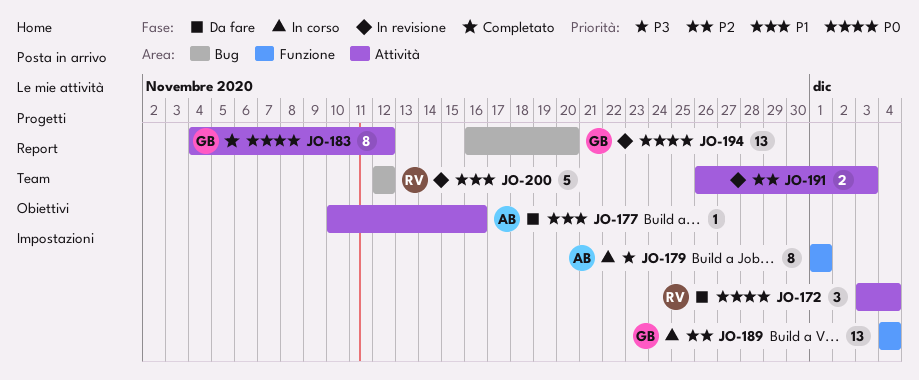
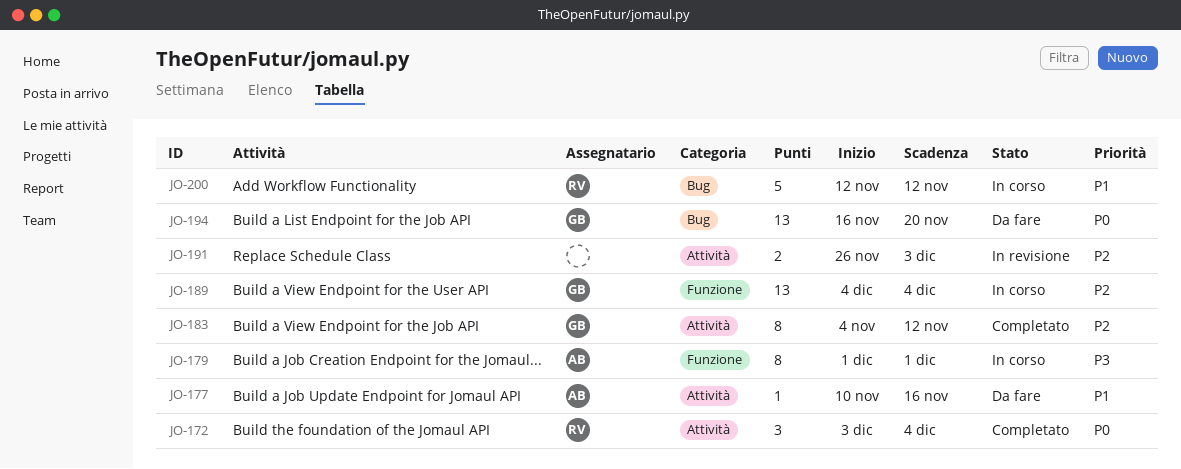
JO-172, status: Da fare -> Completato
JO-183, priority: P0 -> P2
JO-194, status: In revisione -> Da fare
JO-200, status: In revisione -> In corso

